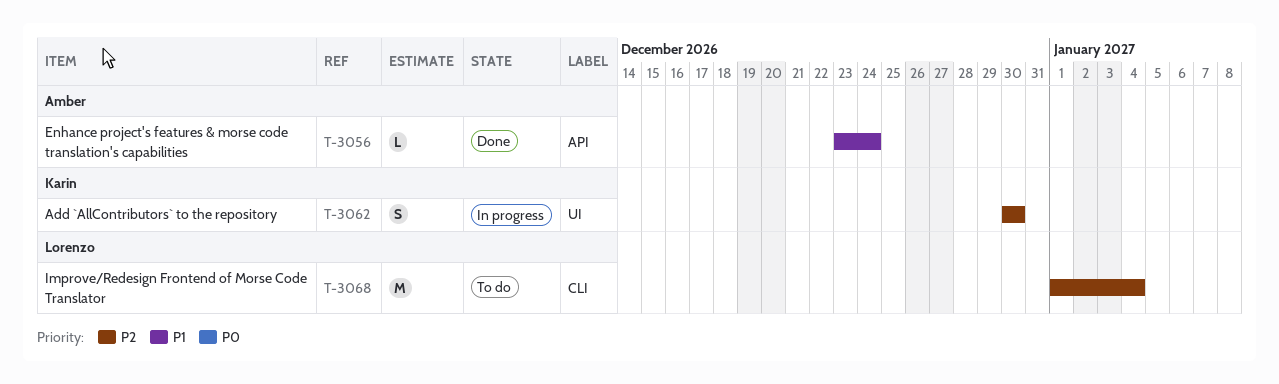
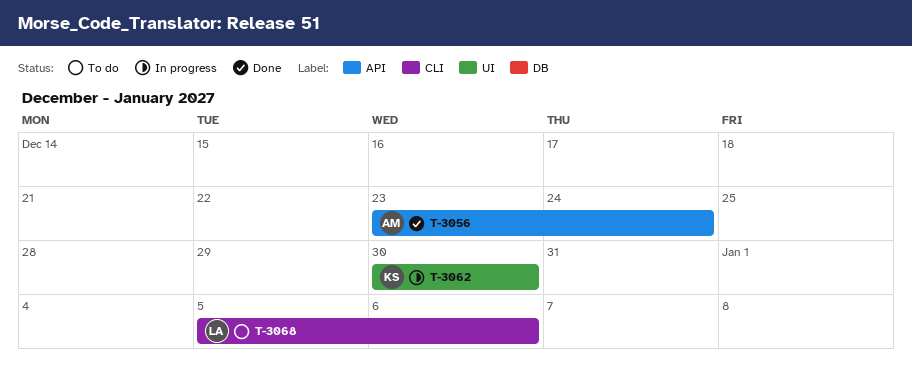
T-3068, start: Jan 1 -> Jan 5
T-3068, due: Jan 4 -> Jan 6

